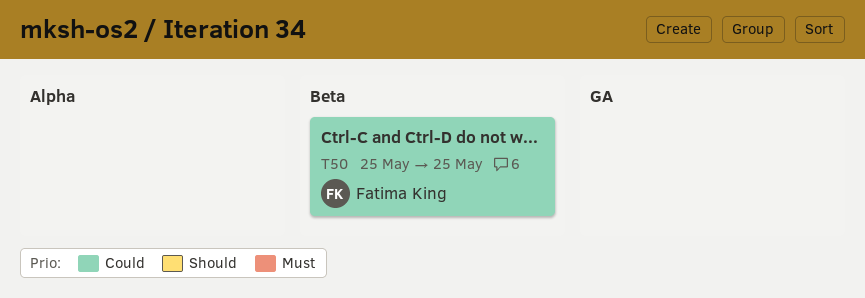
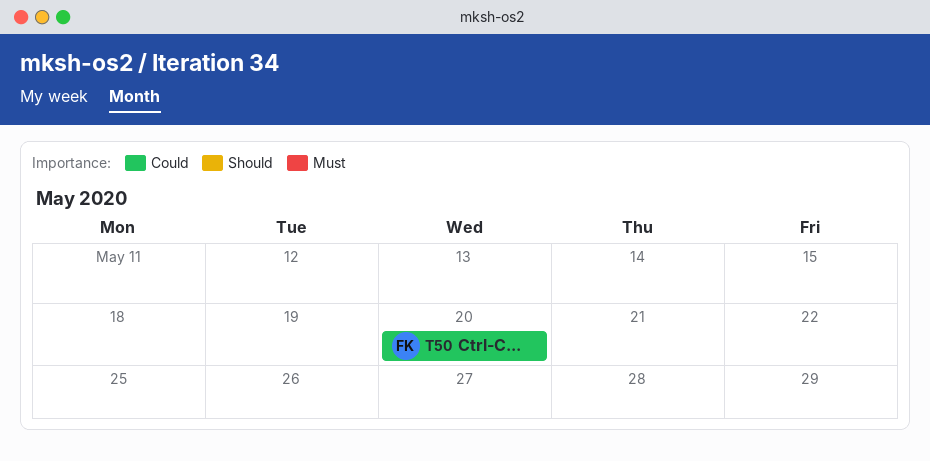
T50, start: May 25 -> May 20
T50, due: May 25 -> May 20

